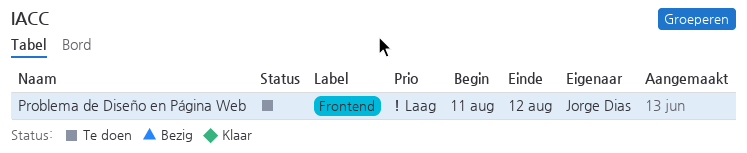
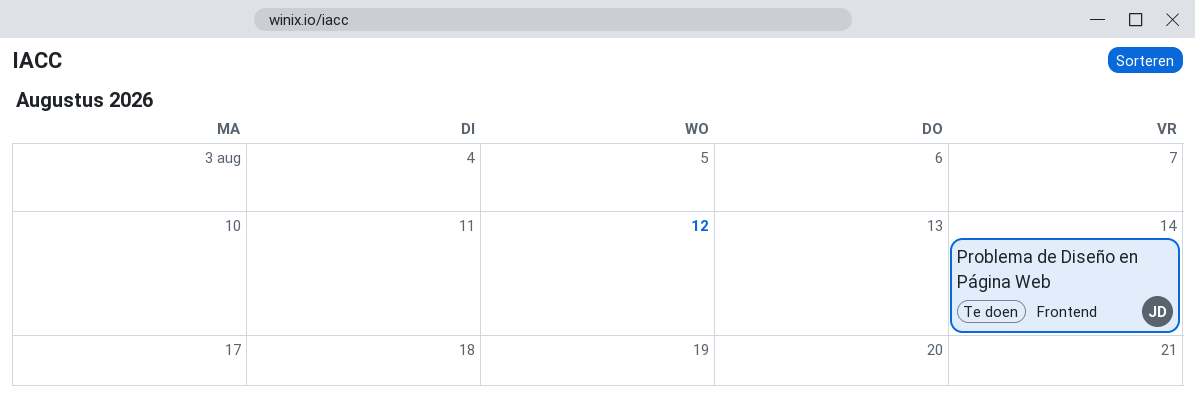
Problema de Diseño en Página Web, due: Aug 12 -> Aug 14

